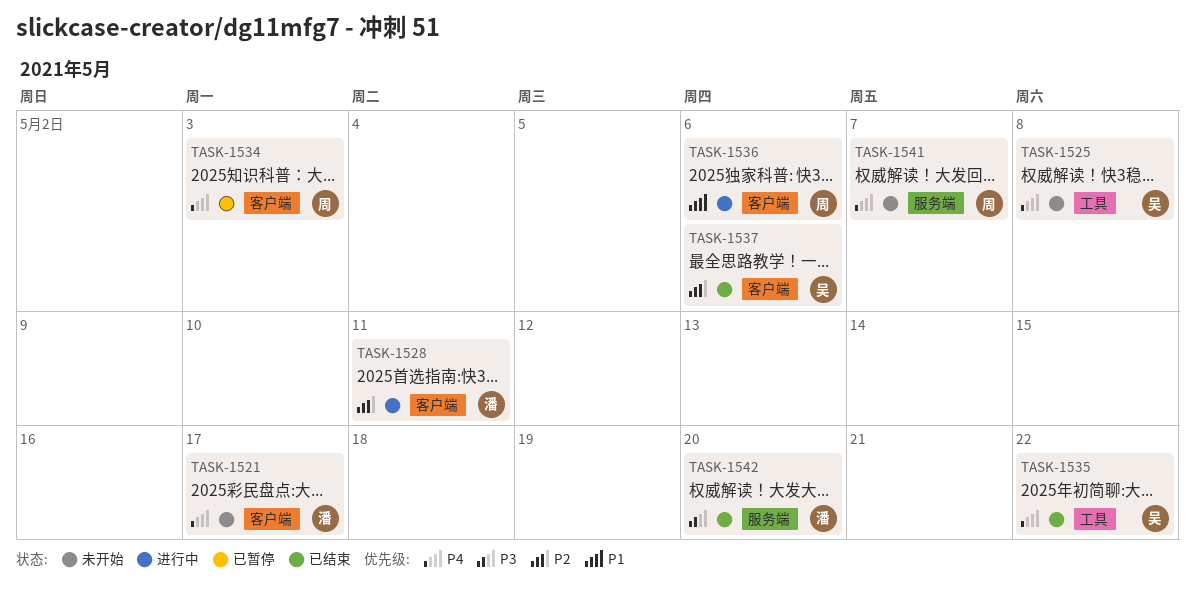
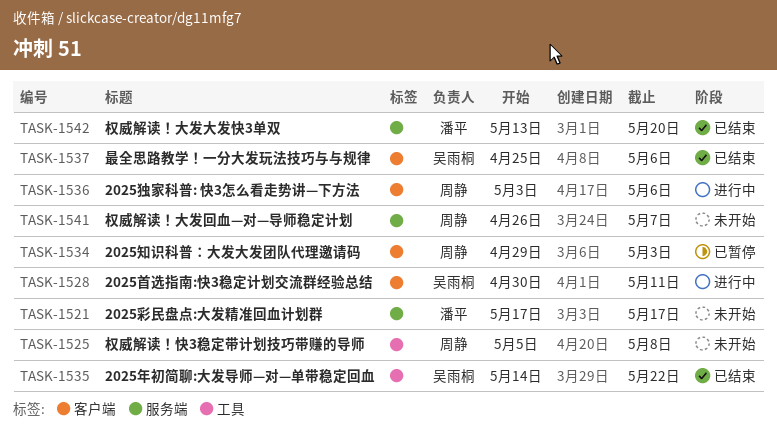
TASK-1521, label: 客户端 -> 服务端
TASK-1525, owner: 吴雨桐 -> 周静
TASK-1528, owner: 潘平 -> 吴雨桐

